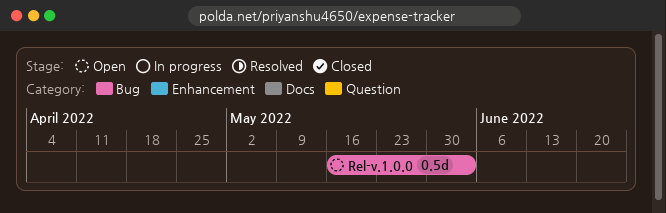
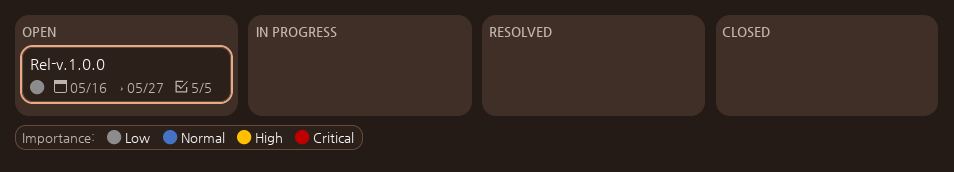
Rel-v.1.0.0, due: Jun 3 -> May 27

